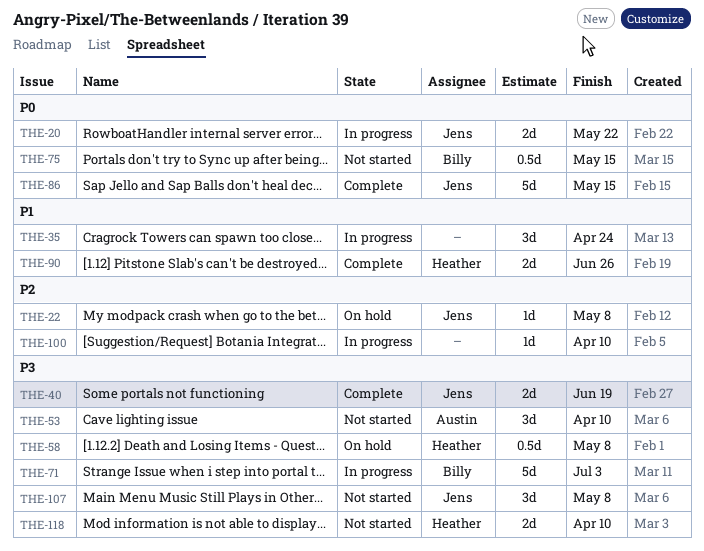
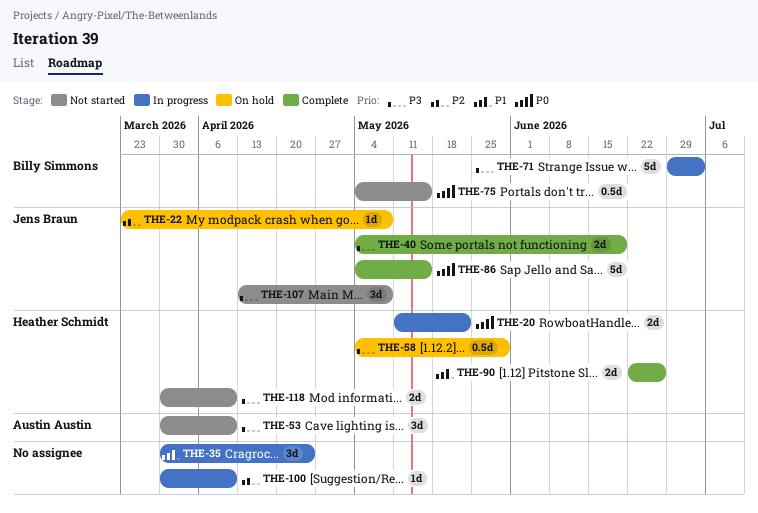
THE-20, owner: Jens Braun -> Heather Schmidt
THE-58, due: May 8 -> May 29

